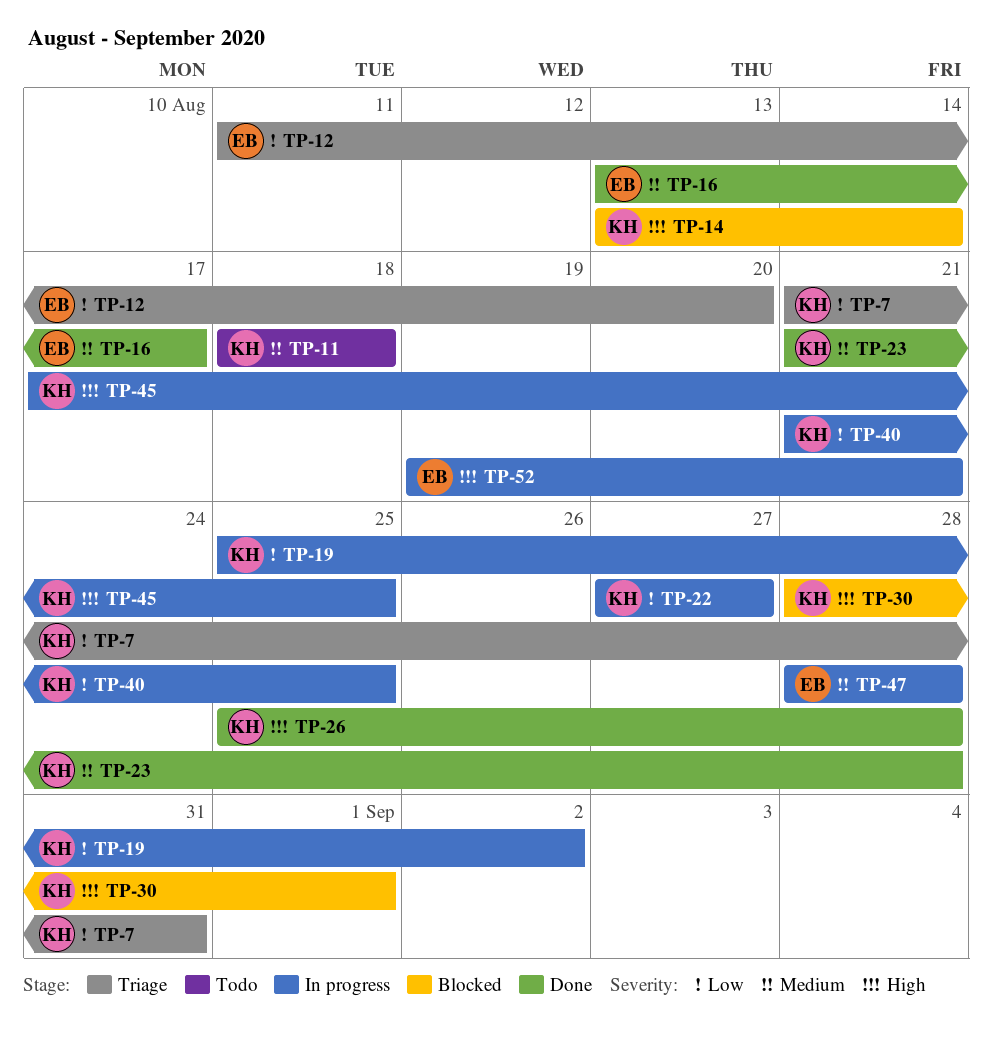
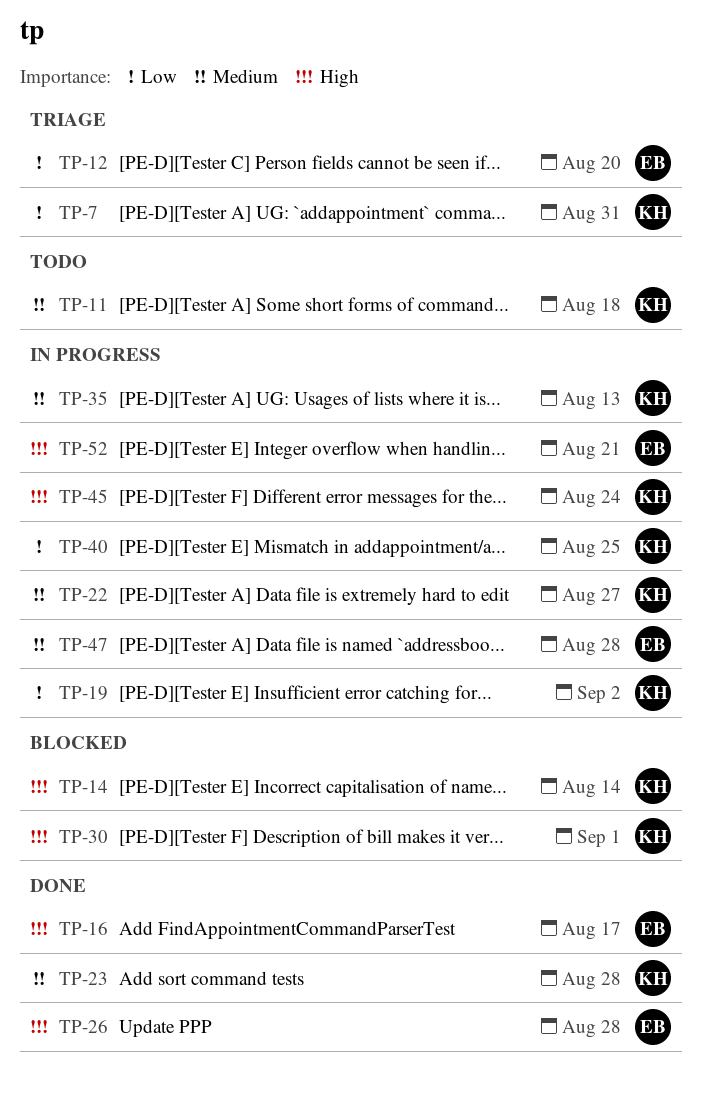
TP-16, priority: Medium -> High
TP-22, priority: Low -> Medium
TP-26, owner: KH -> EB
TP-35: none -> present
TP-45, due: Aug 25 -> Aug 24

